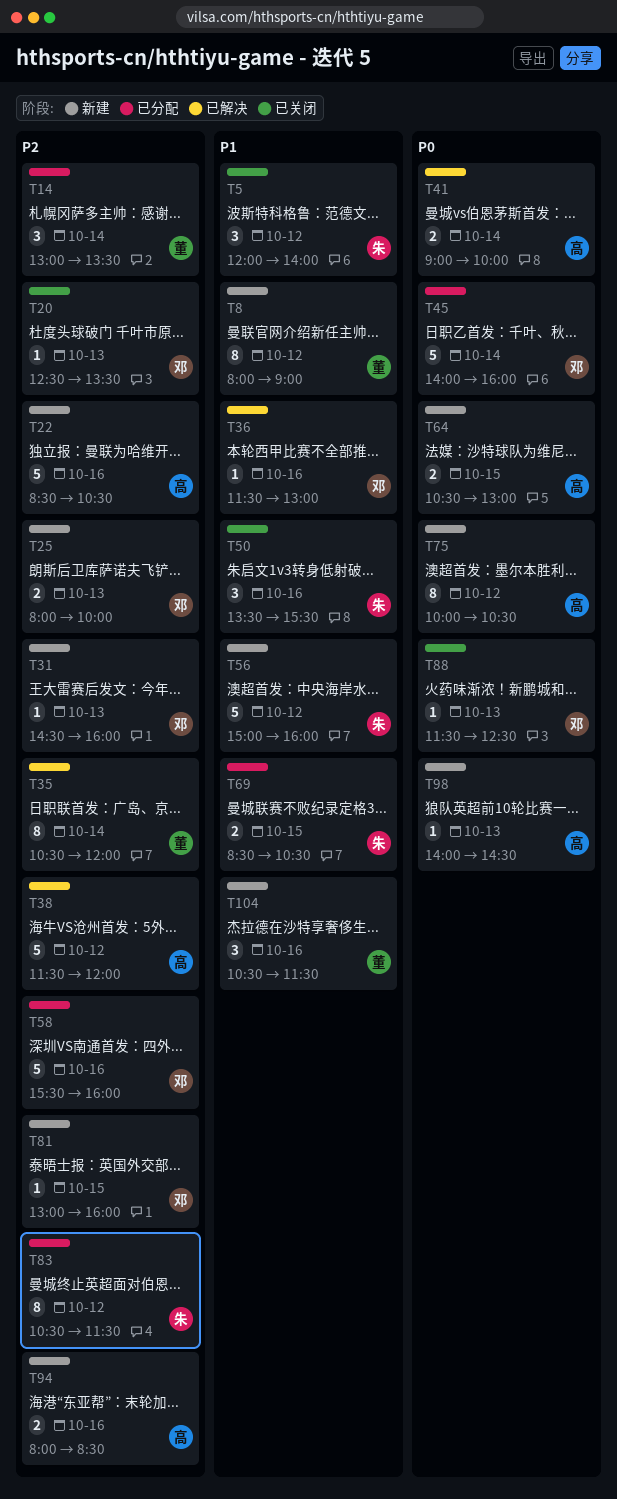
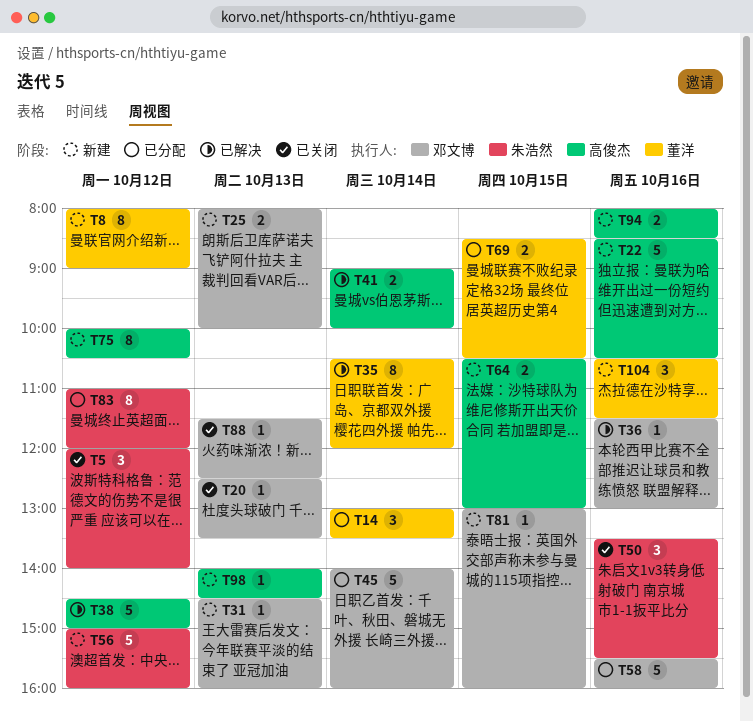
T38, begins: 11:30 -> 14:30
T38, ends: 12:00 -> 15:00
T69, owner: 朱浩然 -> 董洋
T83, begins: 10:30 -> 11:00
T83, ends: 11:30 -> 12:00

